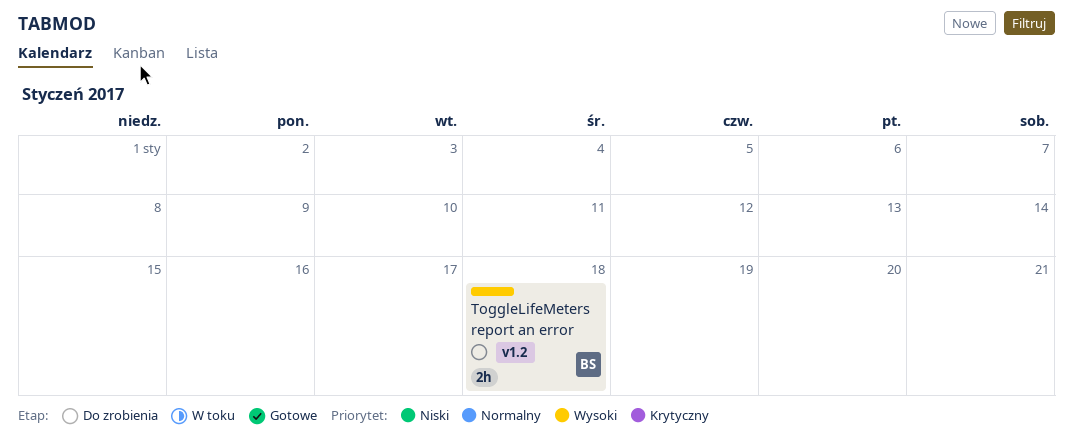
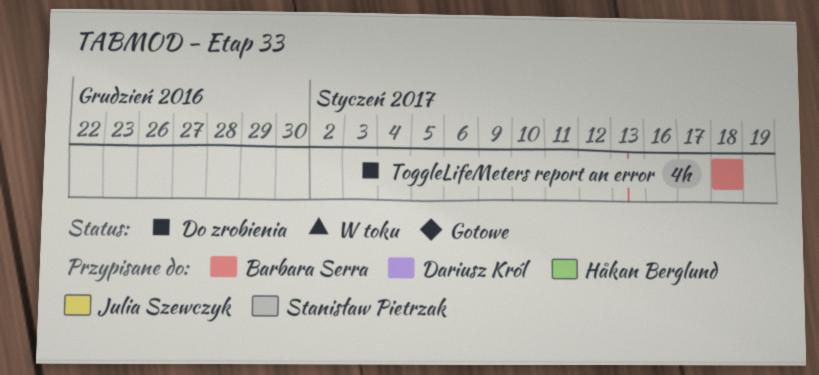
ToggleLifeMeters report an error, estimate: 2h -> 4h

